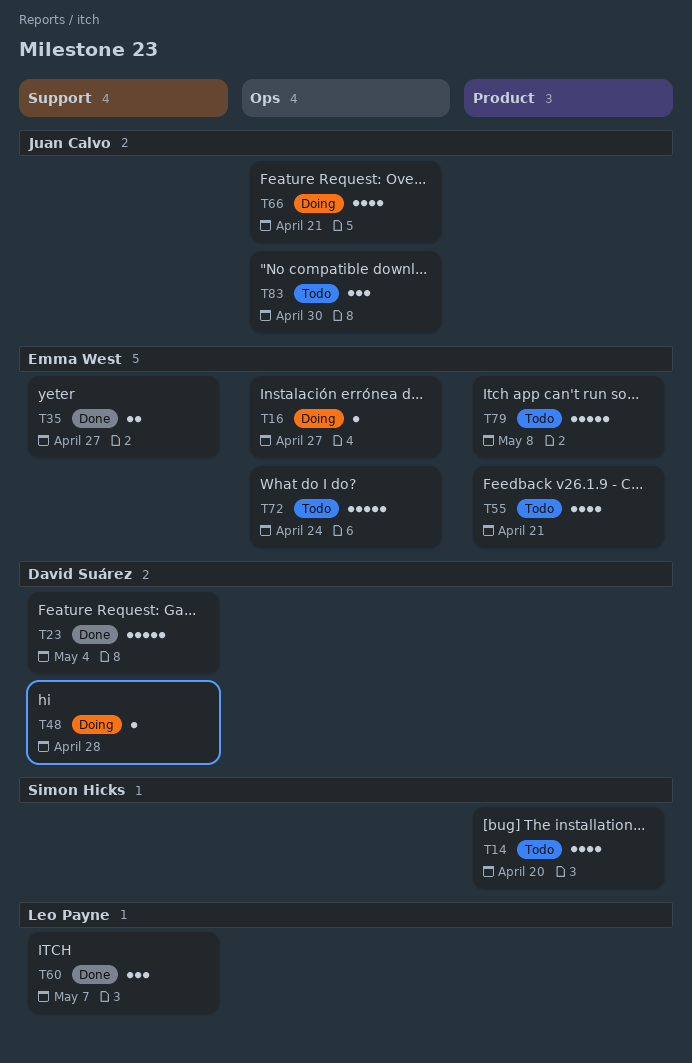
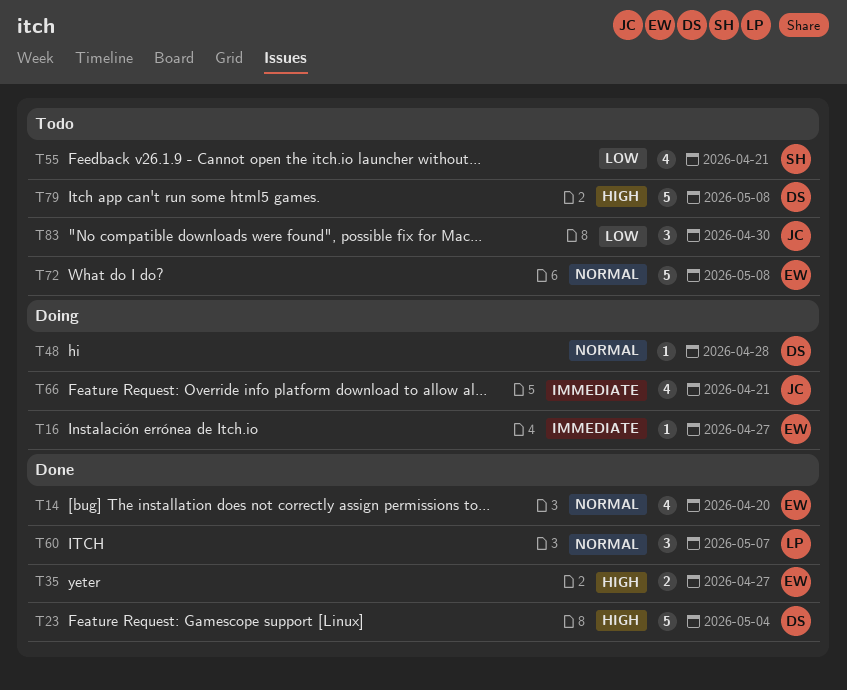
T14, status: Todo -> Done
T14, owner: Simon Hicks -> Emma West
T55, owner: Emma West -> Simon Hicks
T72, due: Apr 24 -> May 8
T79, owner: Emma West -> David Suárez

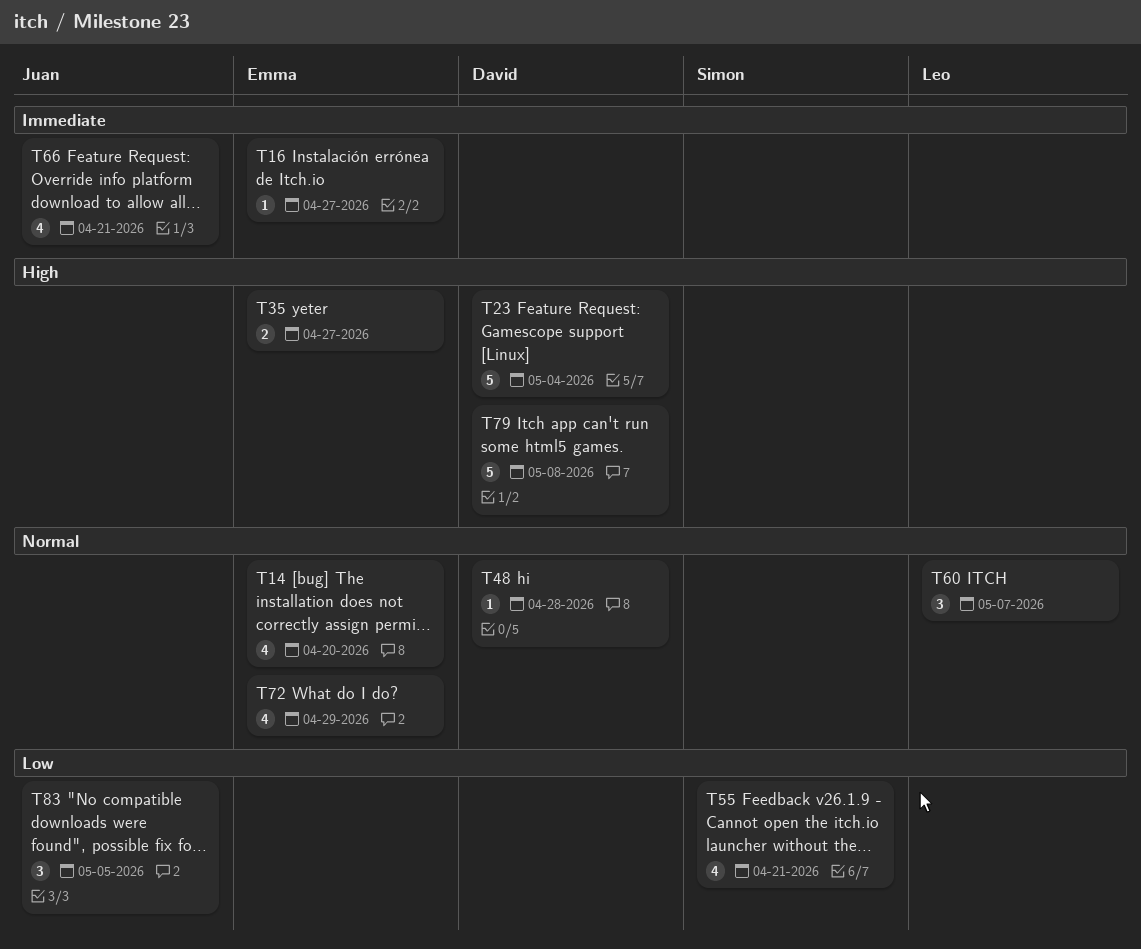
T72, estimate: 5 -> 4
T72, due: May 8 -> Apr 29
T83, due: Apr 30 -> May 5

